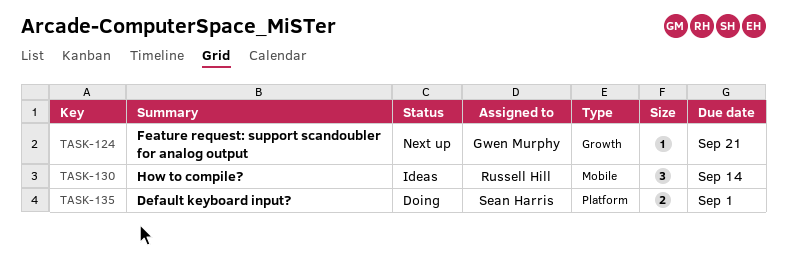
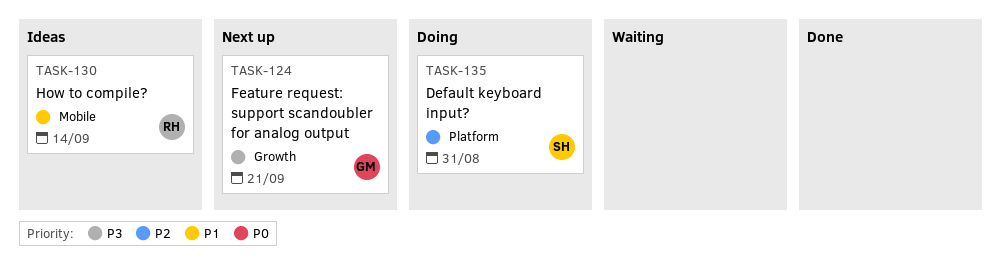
TASK-135, due: Sep 1 -> Aug 31

